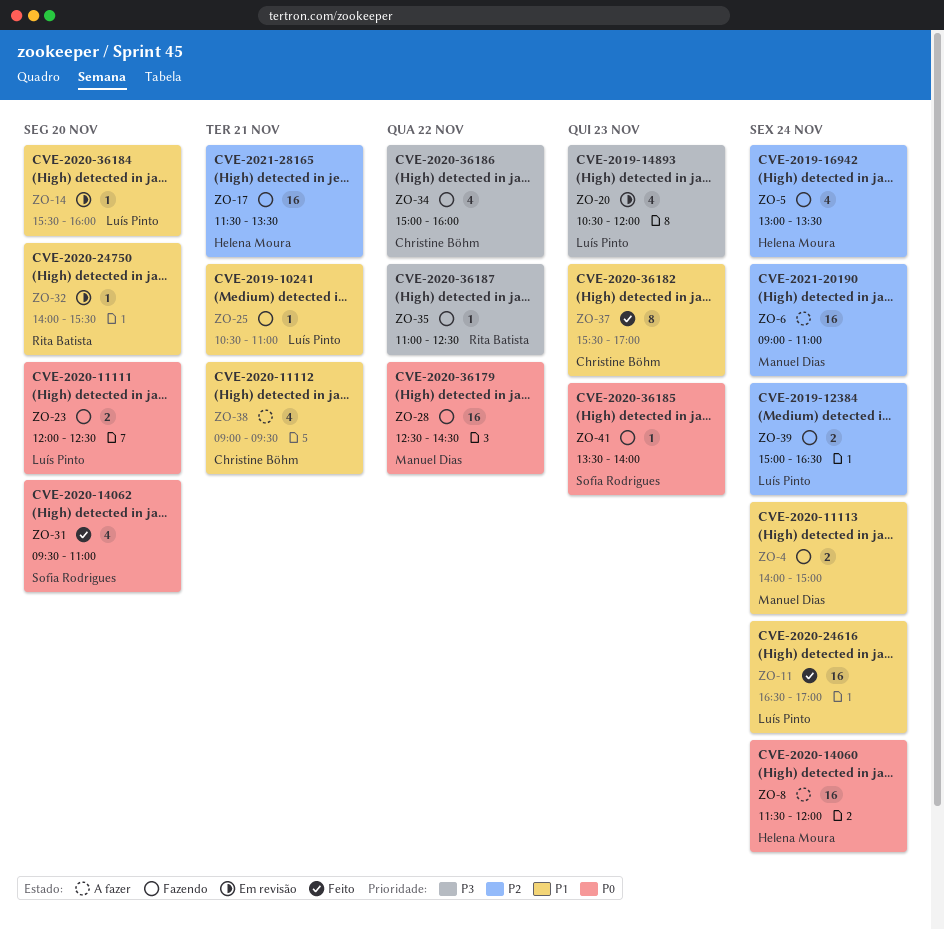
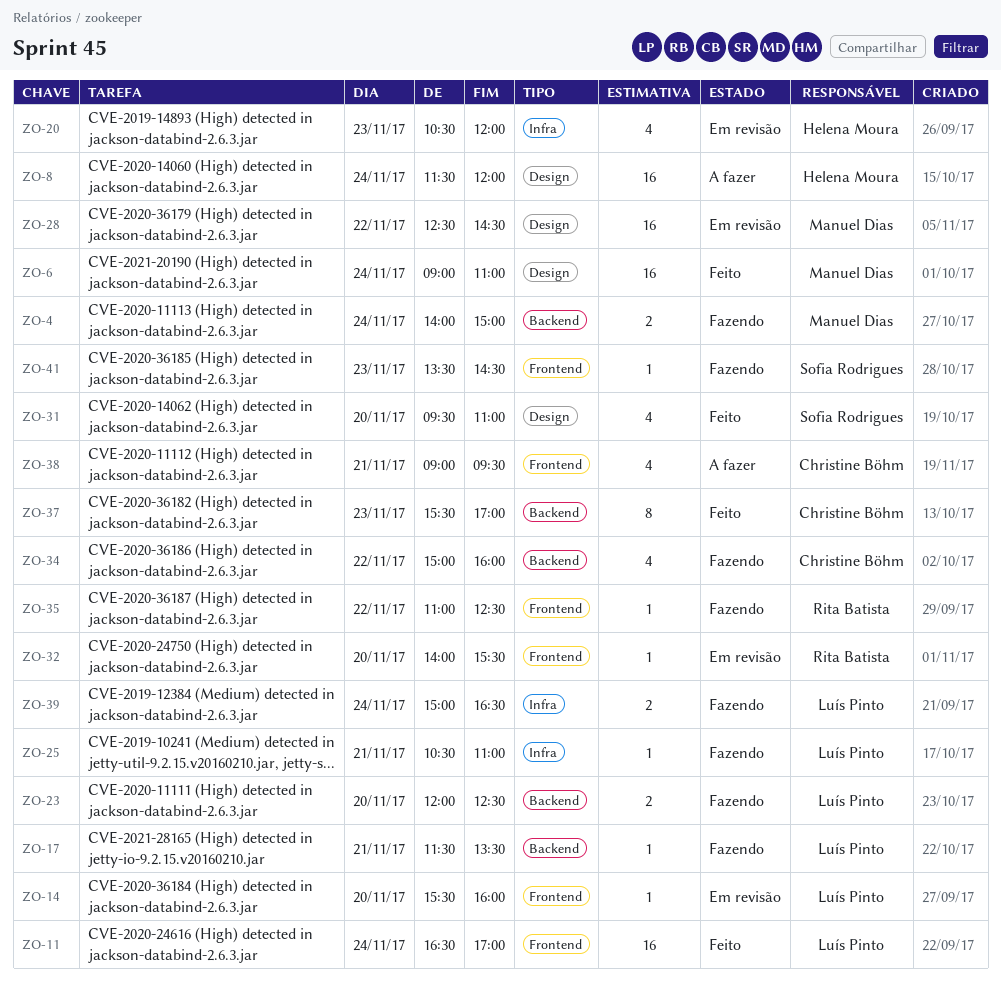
ZO-5: present -> none
ZO-6, status: A fazer -> Feito
ZO-17, owner: Helena Moura -> Luís Pinto
ZO-17, estimate: 16 -> 1
ZO-20, owner: Luís Pinto -> Helena Moura
ZO-28, status: Fazendo -> Em revisão
ZO-41, ends: 14:00 -> 14:30

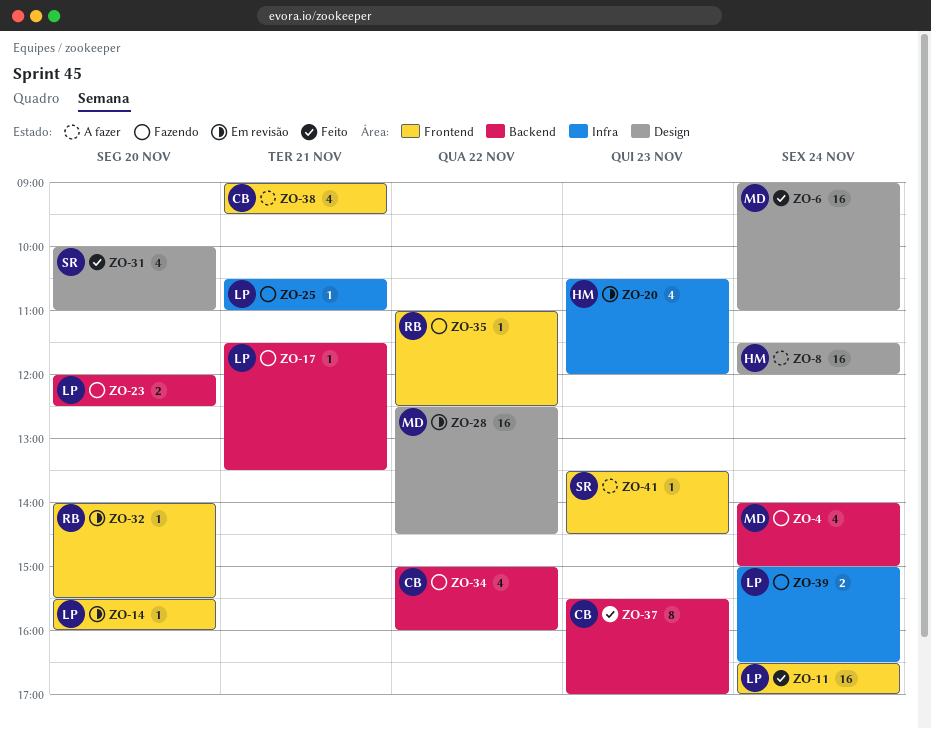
ZO-4, estimate: 2 -> 4
ZO-31, begins: 09:30 -> 10:00
ZO-41, status: Fazendo -> A fazer

